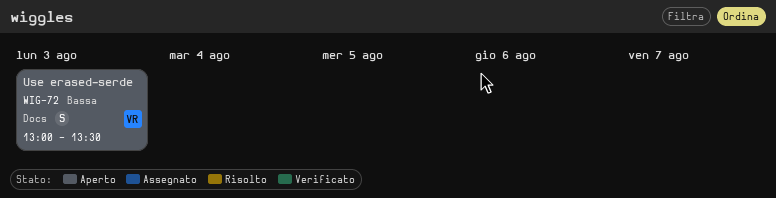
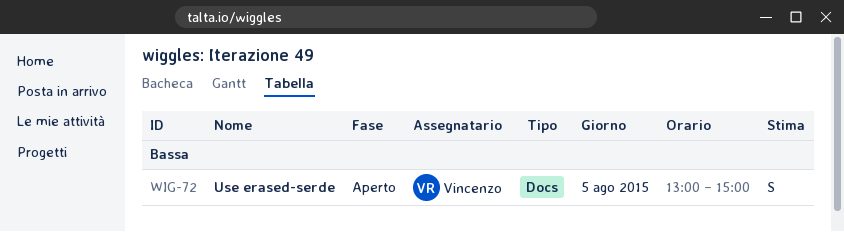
WIG-72, day: Aug 3 -> Aug 5
WIG-72, ends: 13:30 -> 15:00

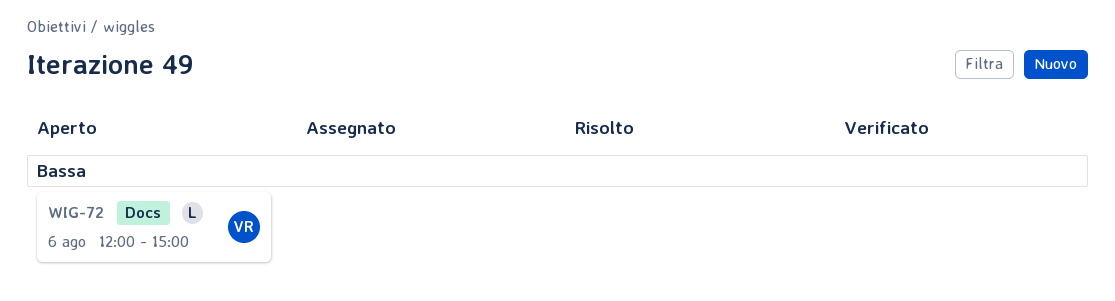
WIG-72, estimate: S -> L
WIG-72, day: Aug 5 -> Aug 6
WIG-72, begins: 13:00 -> 12:00

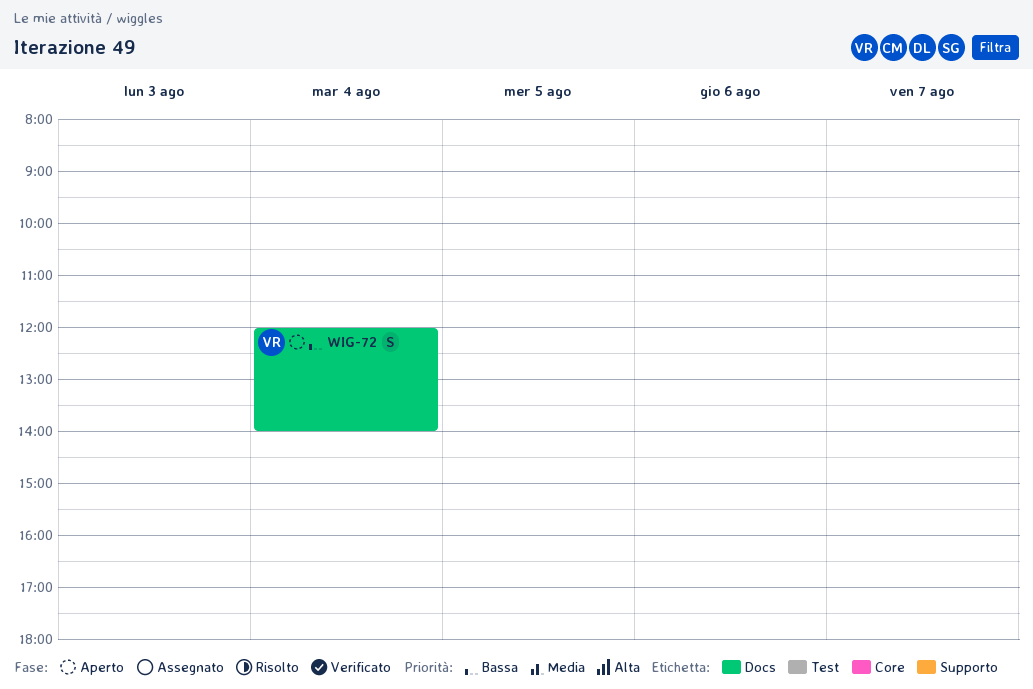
WIG-72, estimate: L -> S
WIG-72, day: Aug 6 -> Aug 4
WIG-72, ends: 15:00 -> 14:00

